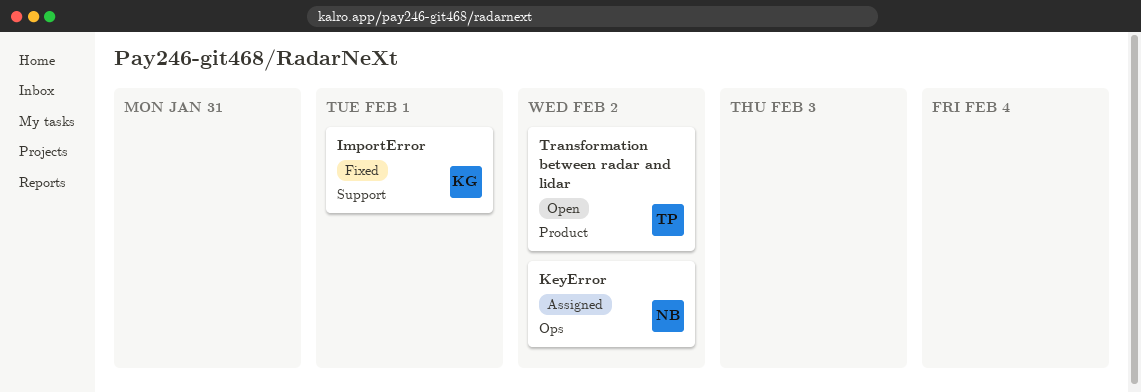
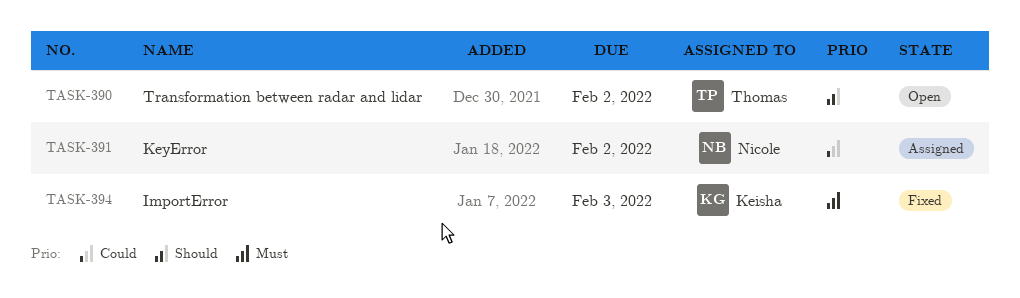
ImportError, due: Feb 1 -> Feb 3

